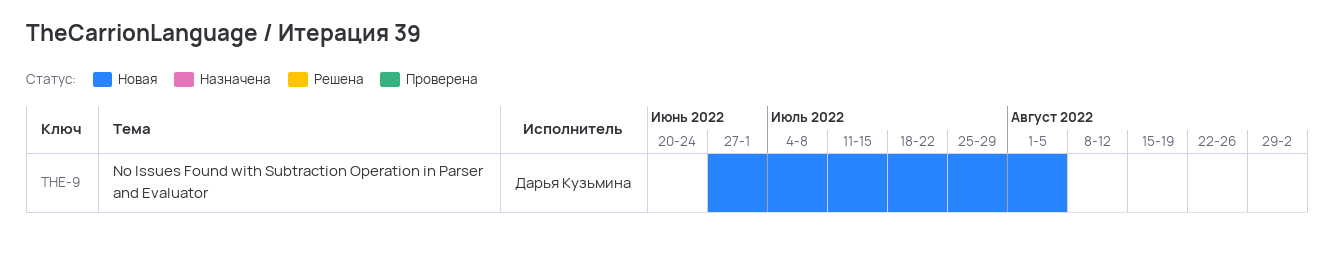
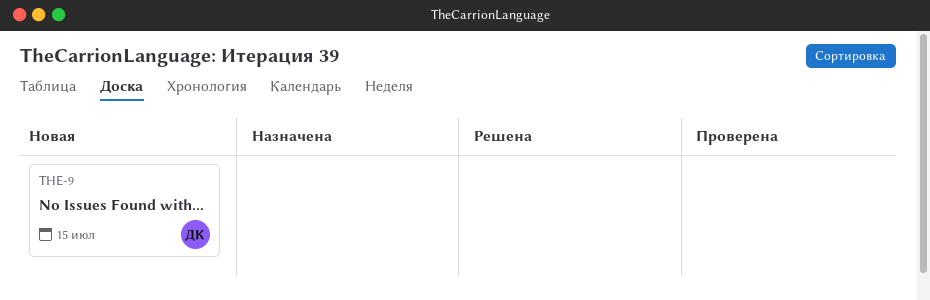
THE-9, due: Aug 5 -> Jul 15

